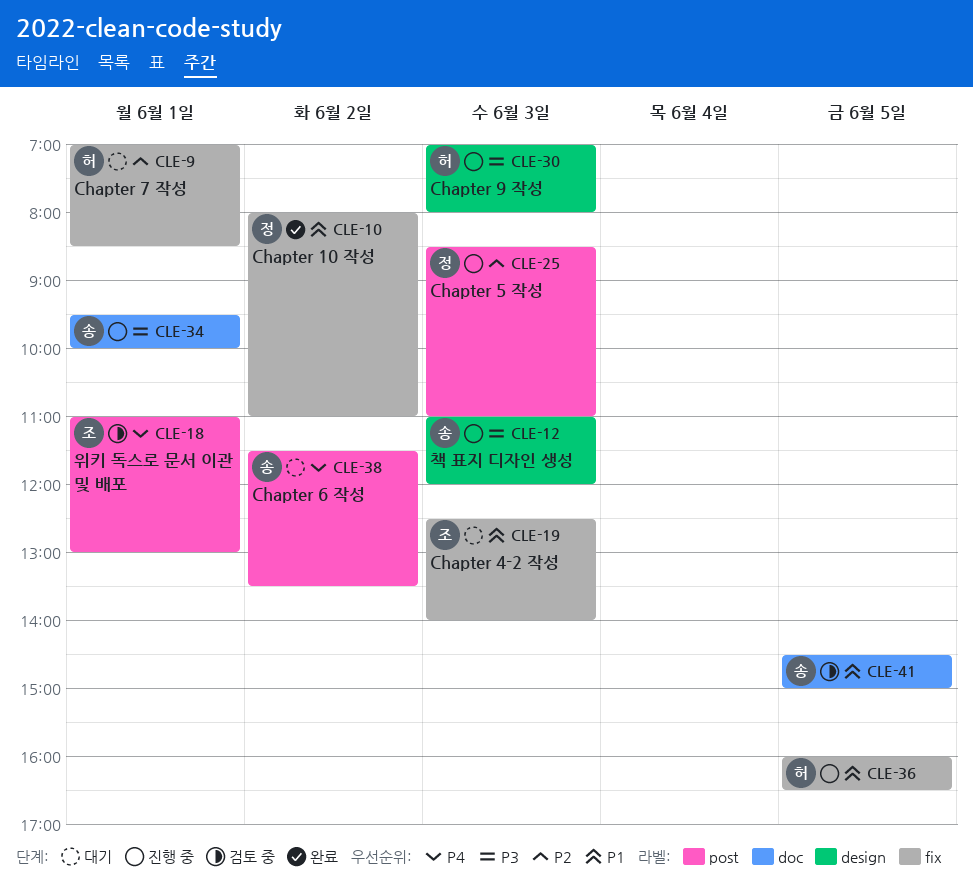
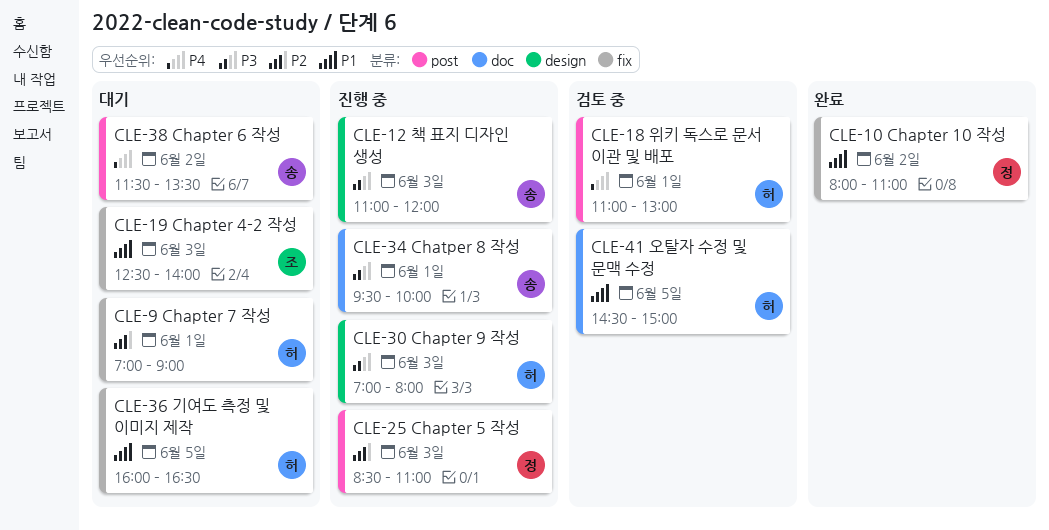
CLE-9, ends: 08:30 -> 09:00
CLE-18, owner: 조 -> 허
CLE-36, status: 진행 중 -> 대기
CLE-41, owner: 송 -> 허

